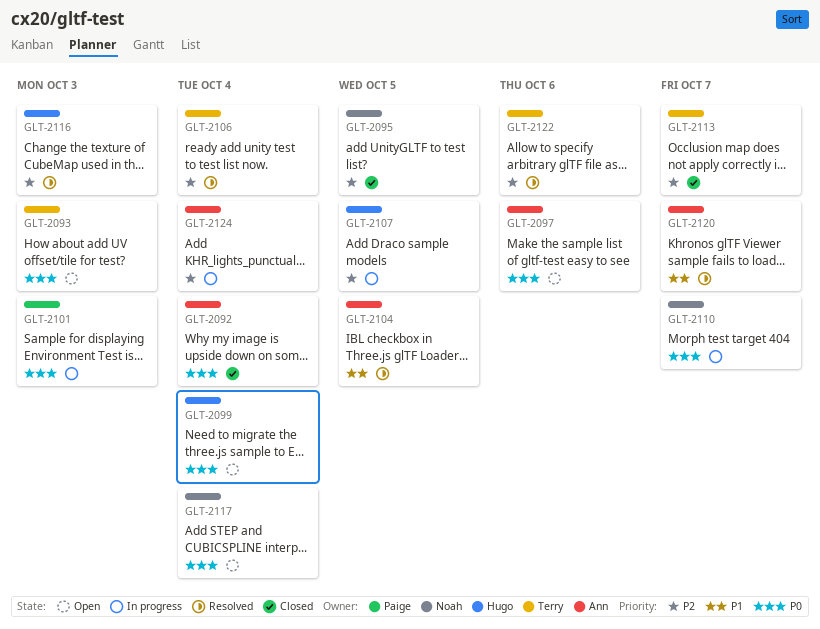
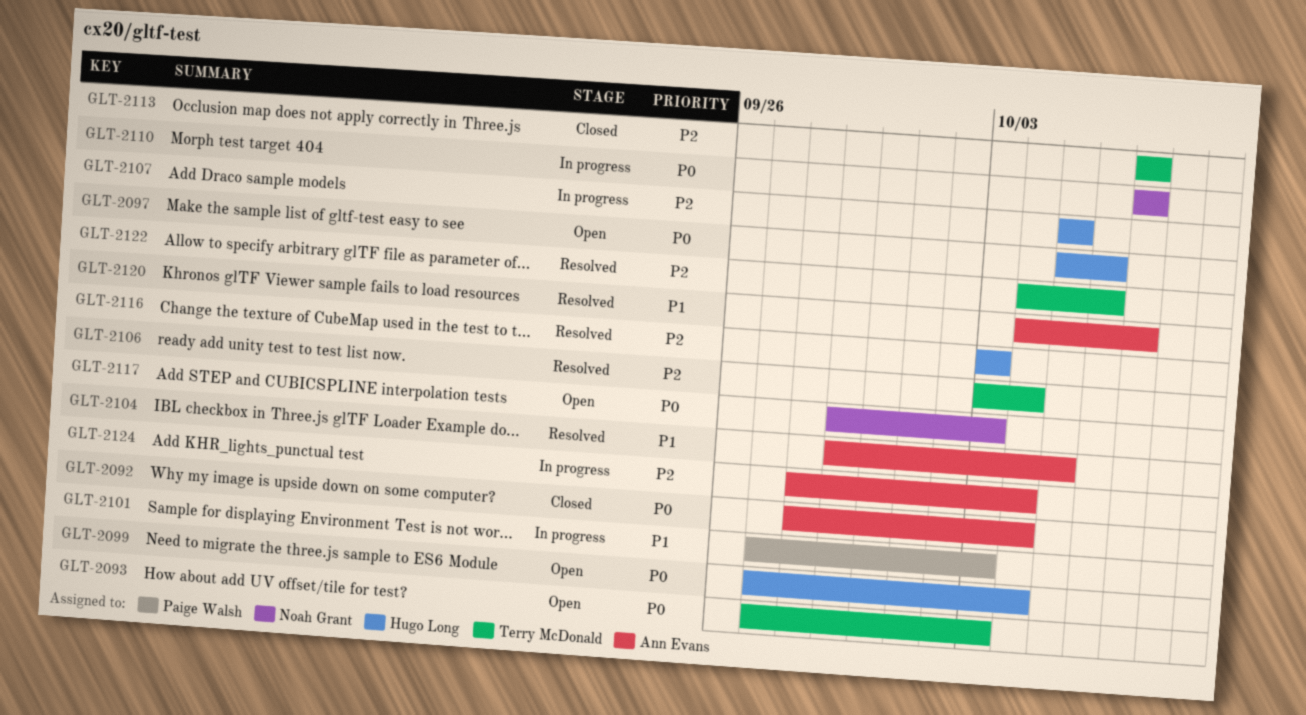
GLT-2095: present -> none
GLT-2097, owner: Ann Evans -> Hugo Long
GLT-2101, priority: P0 -> P1
GLT-2117, due: Oct 4 -> Oct 3

